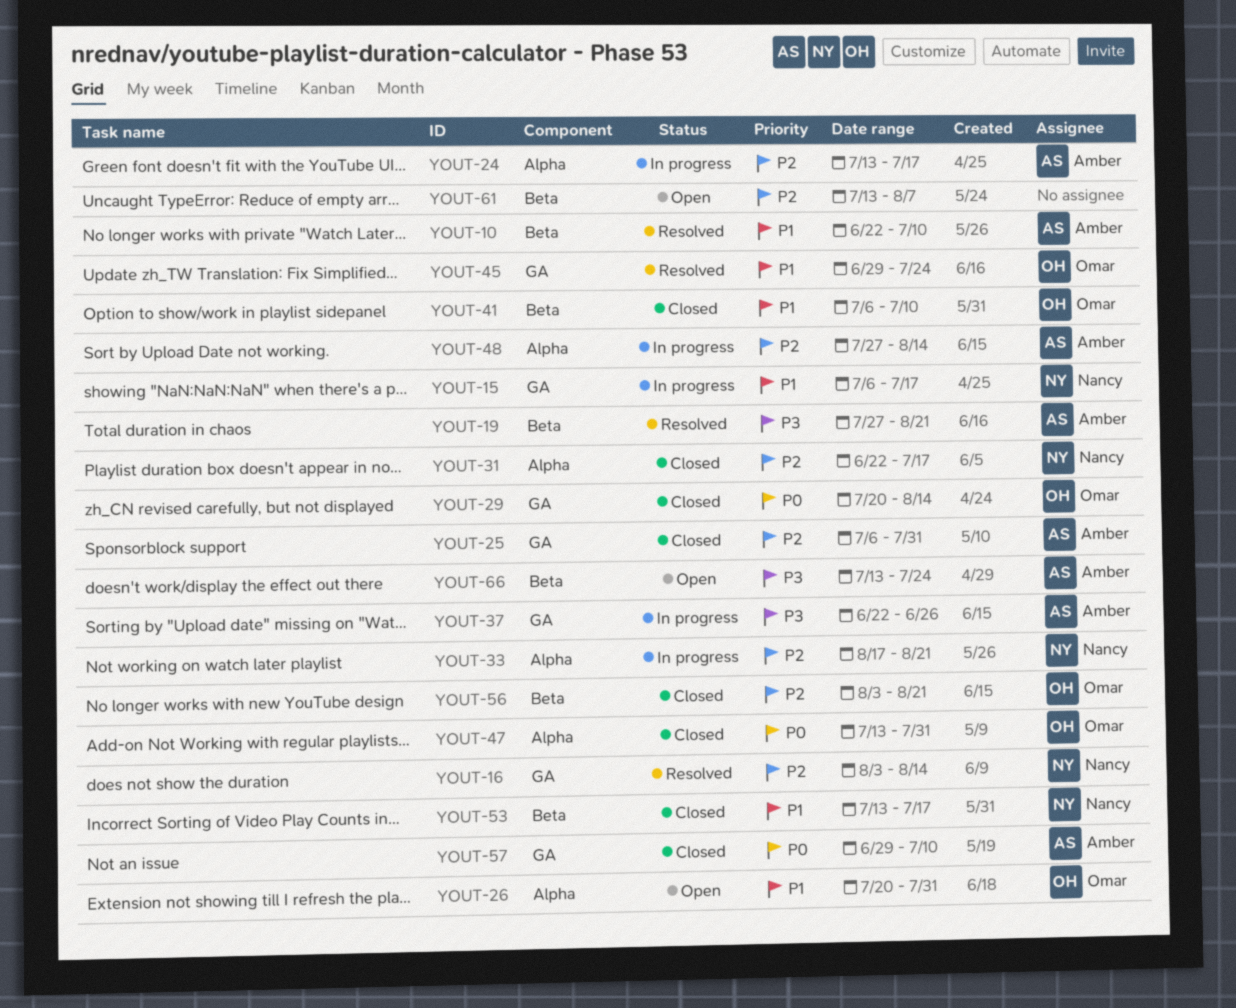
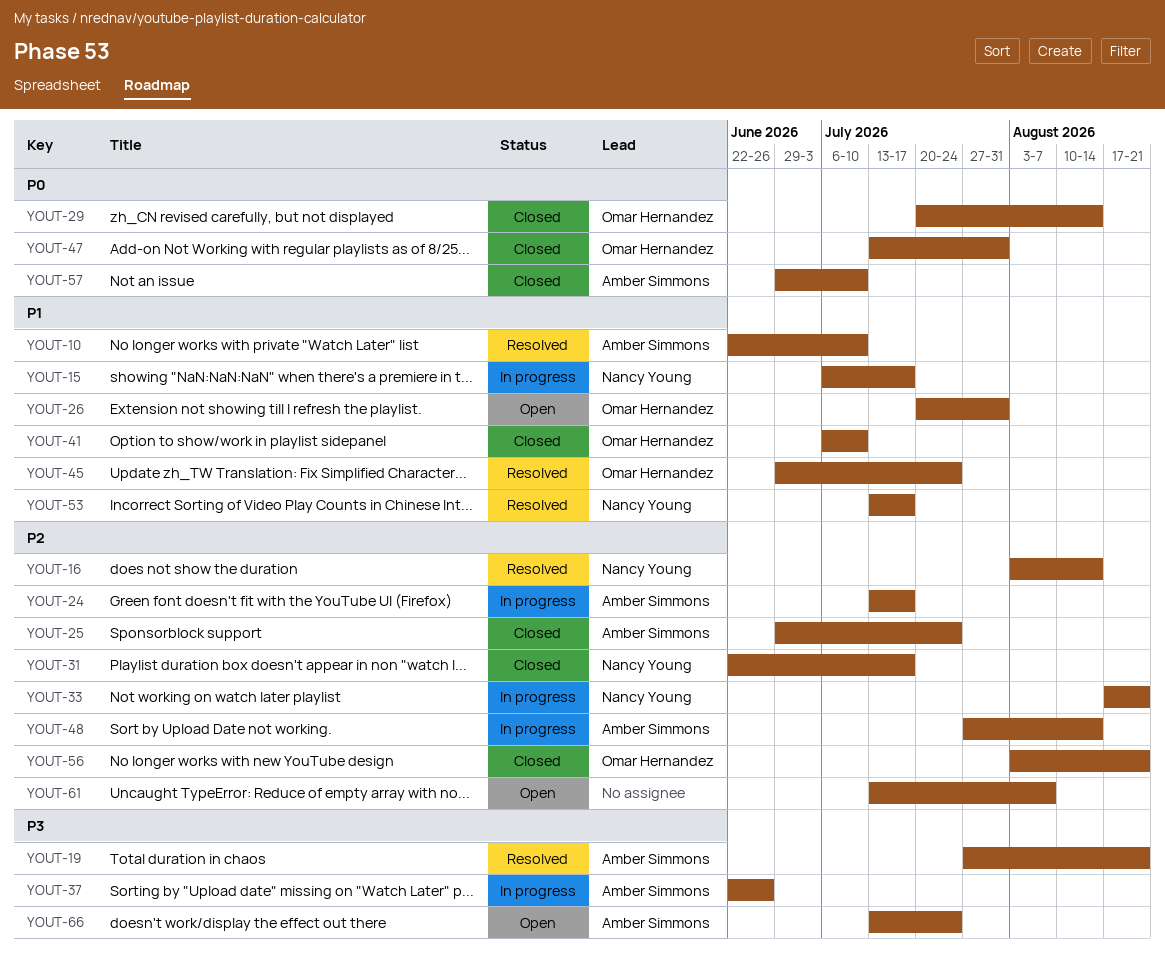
YOUT-25, start: Jul 6 -> Jun 29
YOUT-25, due: Jul 31 -> Jul 24
YOUT-53, status: Closed -> Resolved

